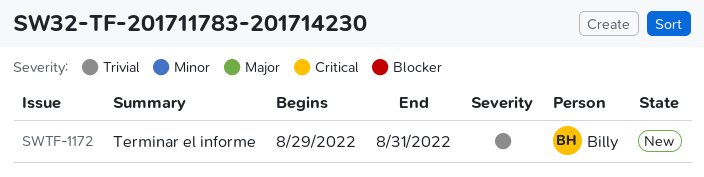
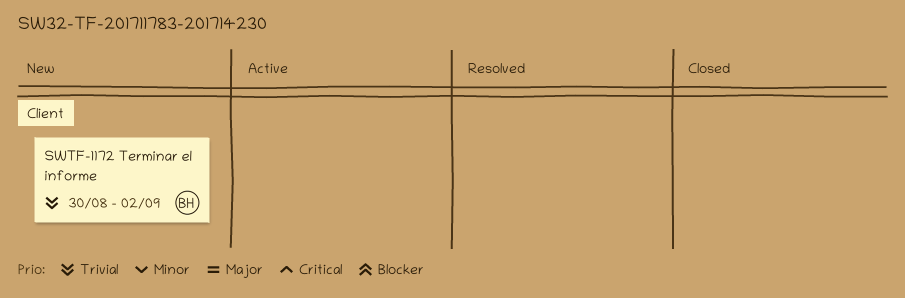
SWTF-1172, start: Aug 29 -> Aug 30
SWTF-1172, due: Aug 31 -> Sep 2

